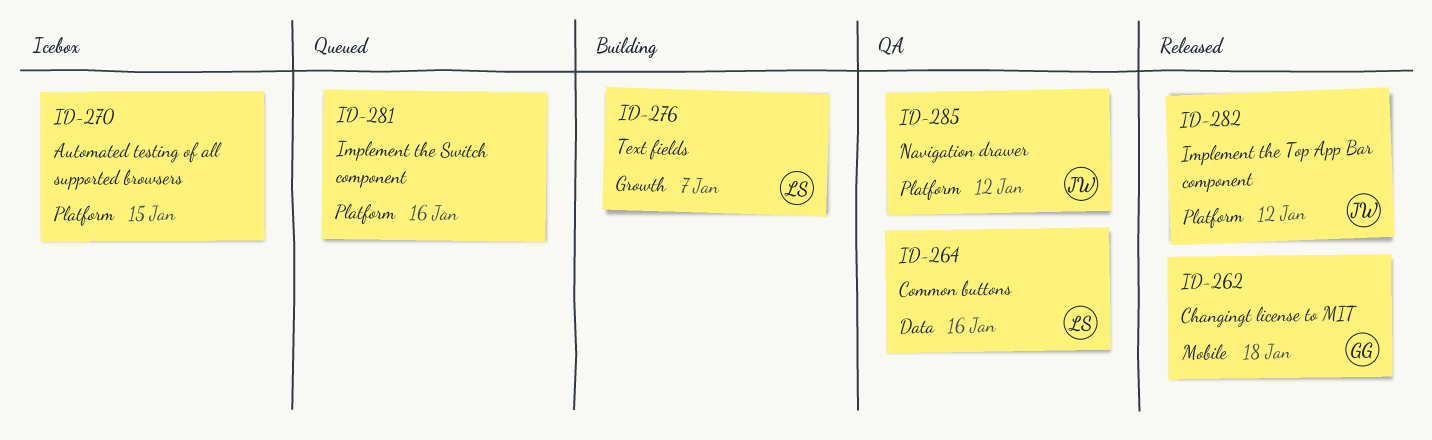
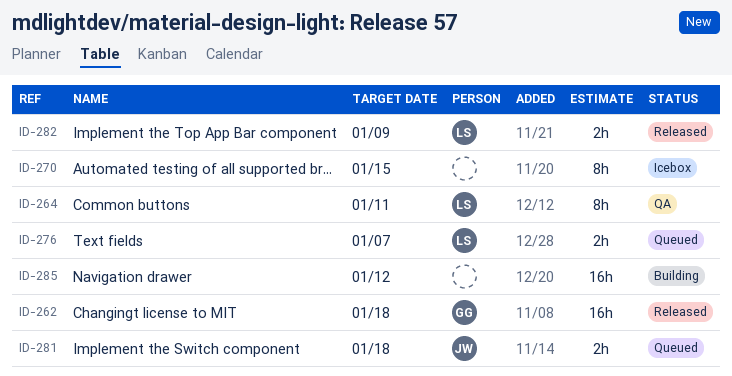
ID-264, due: Jan 16 -> Jan 11
ID-276, status: Building -> Queued
ID-281, owner: none -> JW
ID-281, due: Jan 16 -> Jan 18
ID-282, owner: JW -> LS
ID-282, due: Jan 12 -> Jan 9
ID-285, status: QA -> Building
ID-285, owner: JW -> none

